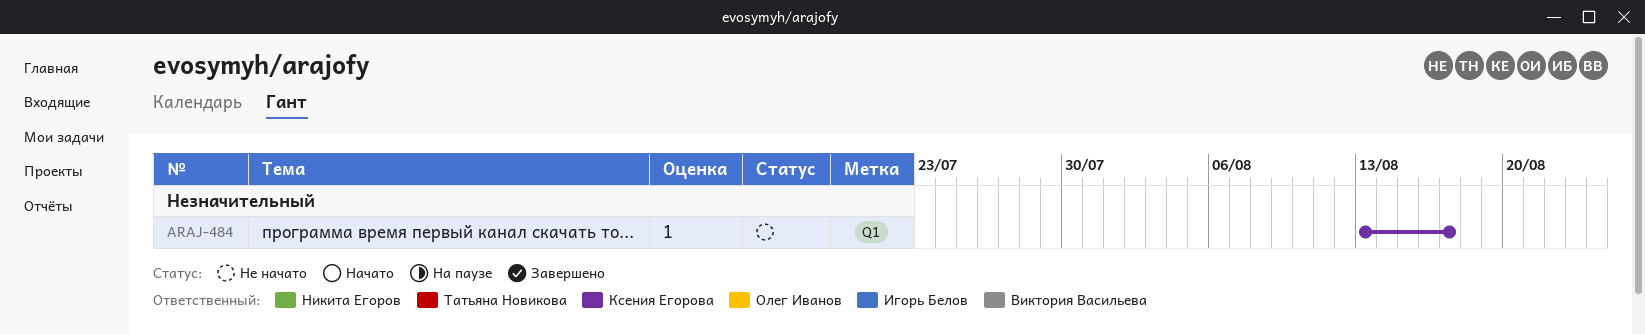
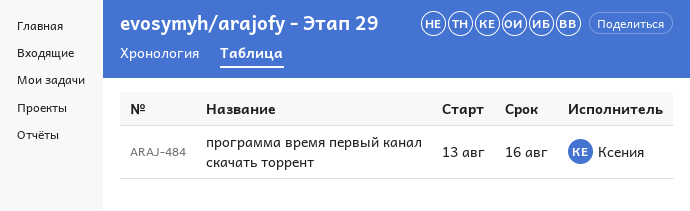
ARAJ-484, due: Aug 17 -> Aug 16

